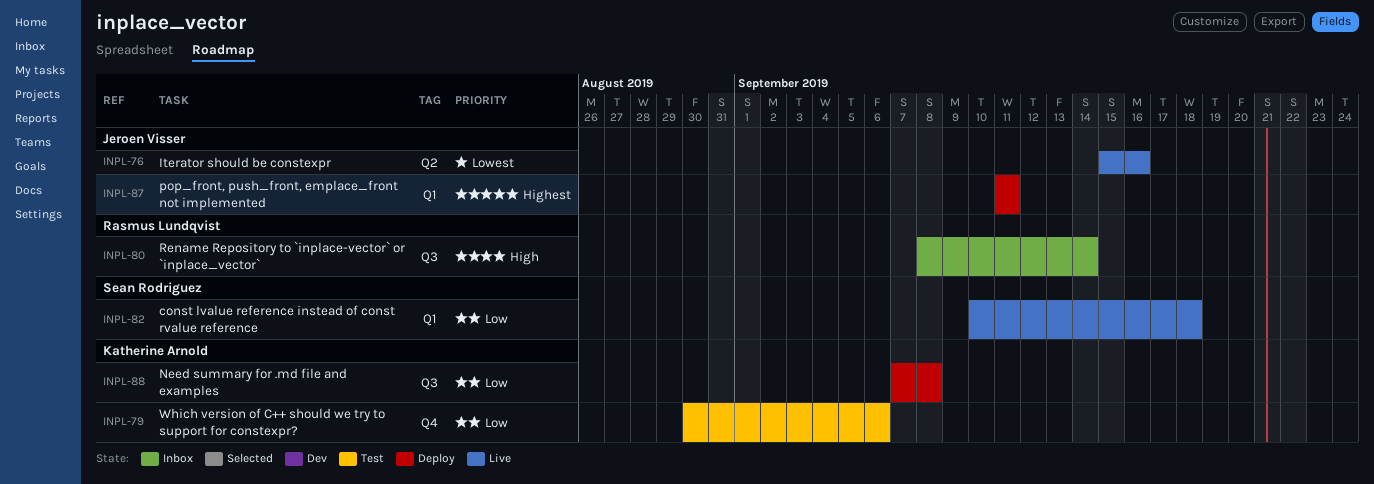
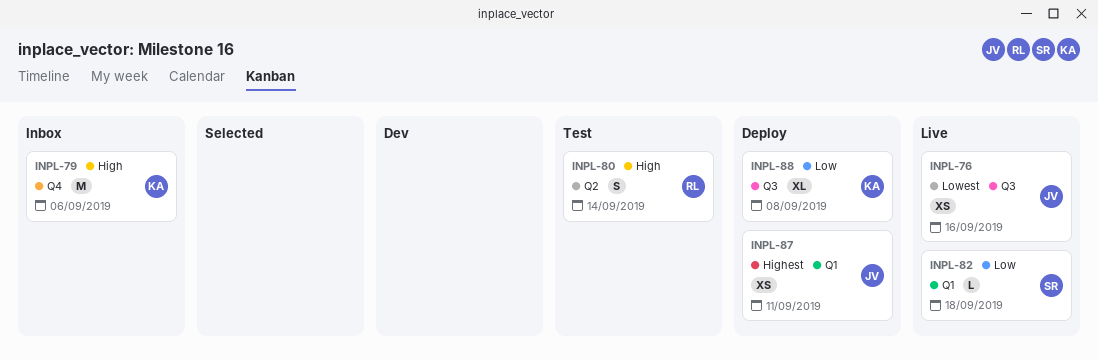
INPL-76, label: Q2 -> Q3
INPL-79, status: Test -> Inbox
INPL-79, priority: Low -> High
INPL-80, status: Inbox -> Test
INPL-80, label: Q3 -> Q2

